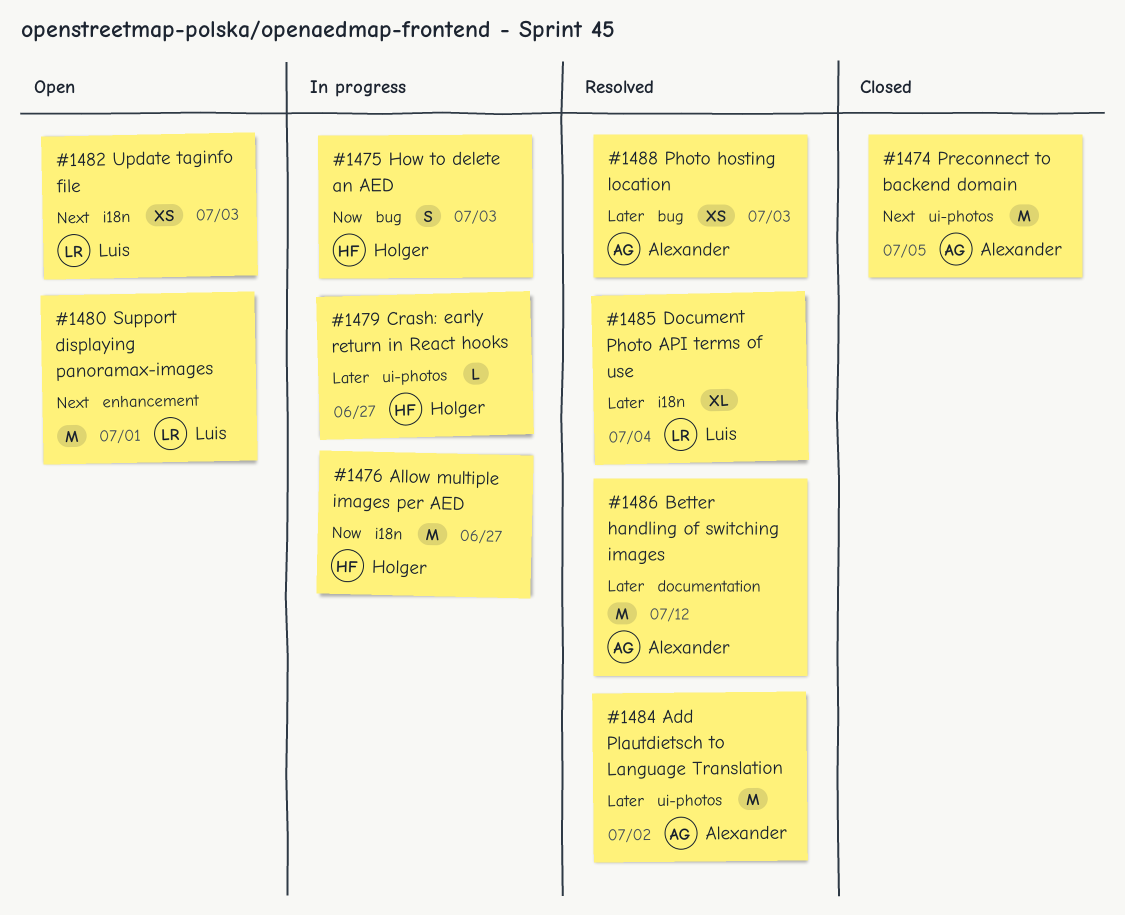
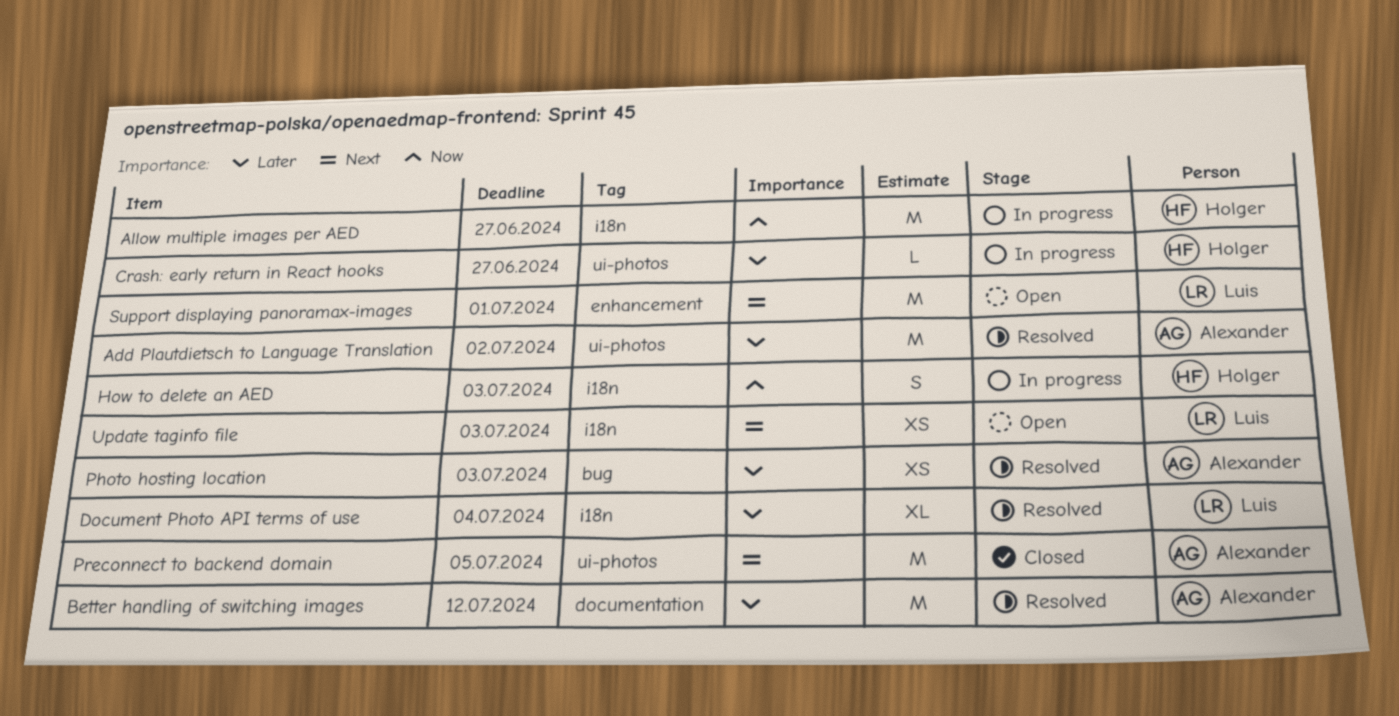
How to delete an AED, label: bug -> i18n

